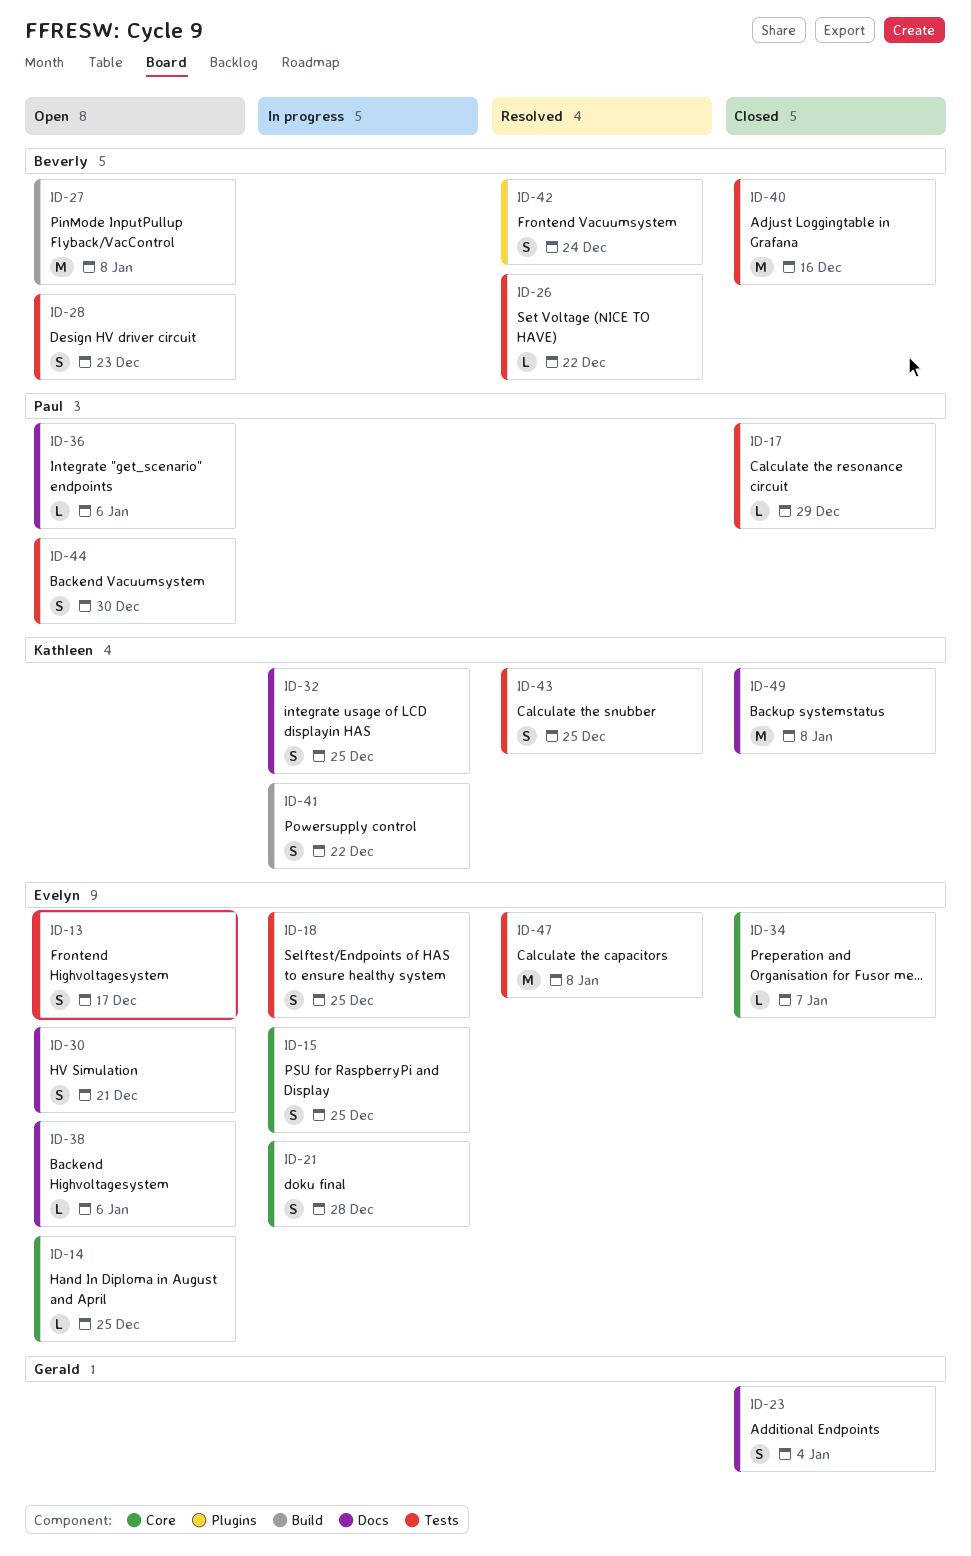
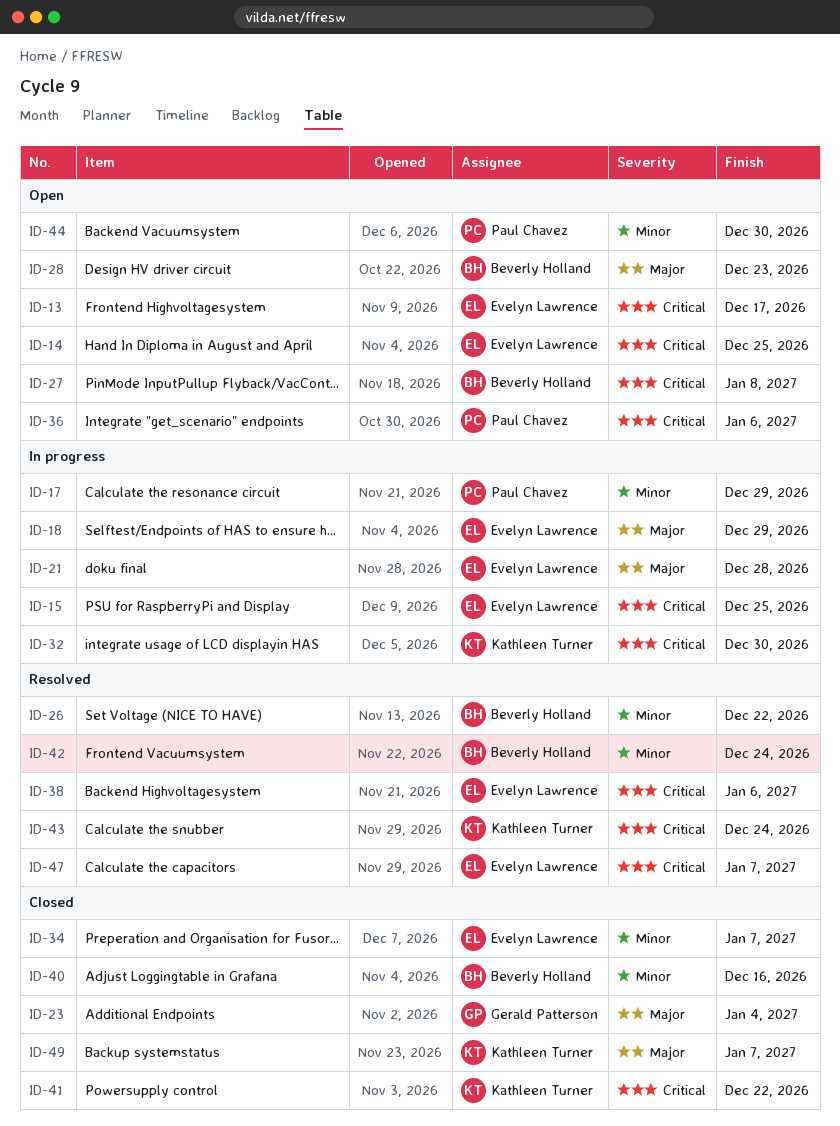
ID-17, status: Closed -> In progress
ID-18, due: Dec 25 -> Dec 29
ID-30: present -> none
ID-32, due: Dec 25 -> Dec 30
ID-38, status: Open -> Resolved
ID-41, status: In progress -> Closed
ID-43, due: Dec 25 -> Dec 24
ID-47, due: Jan 8 -> Jan 7
ID-49, due: Jan 8 -> Jan 7

